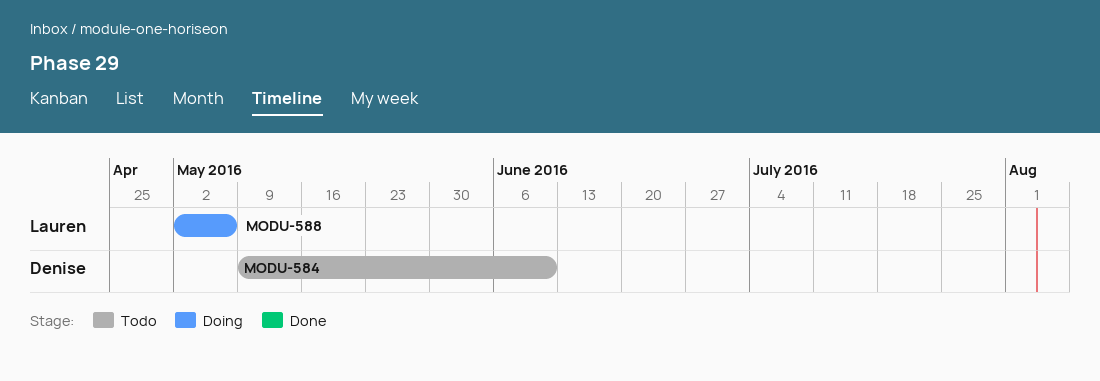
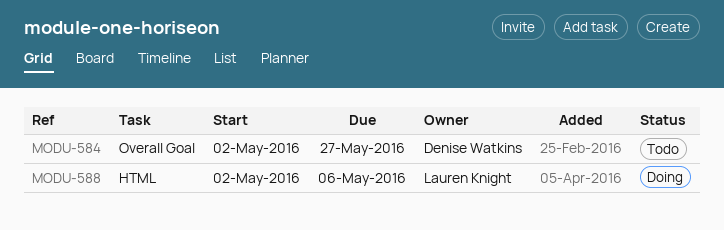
MODU-584, start: May 9 -> May 2
MODU-584, due: Jun 10 -> May 27

